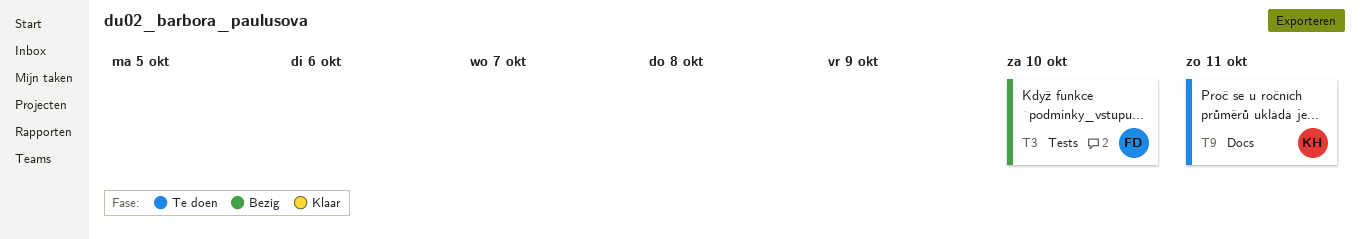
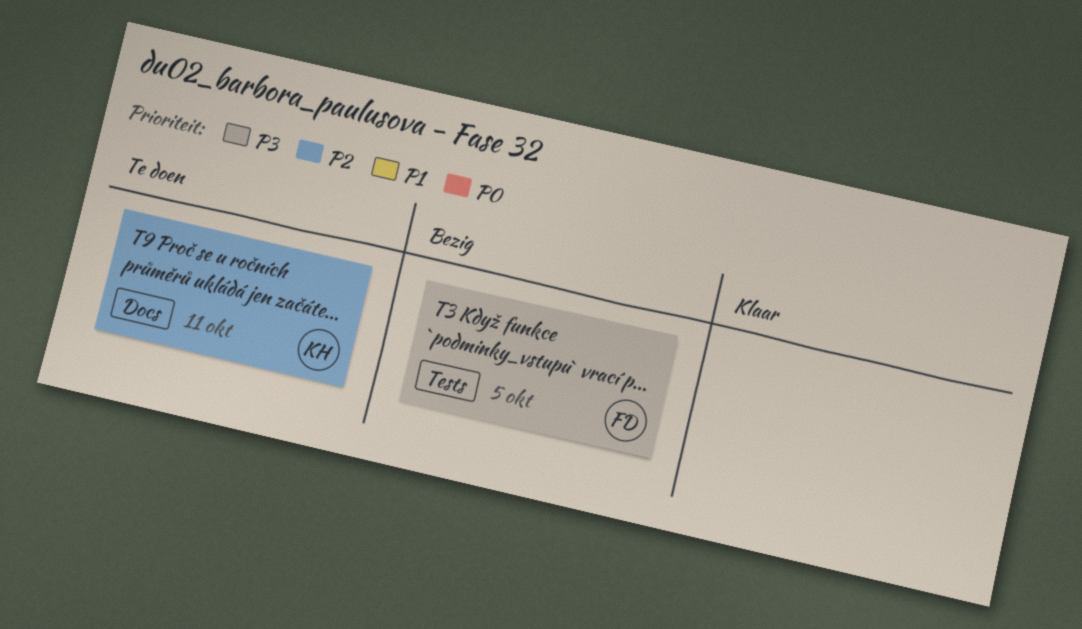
T3, due: Oct 10 -> Oct 5

